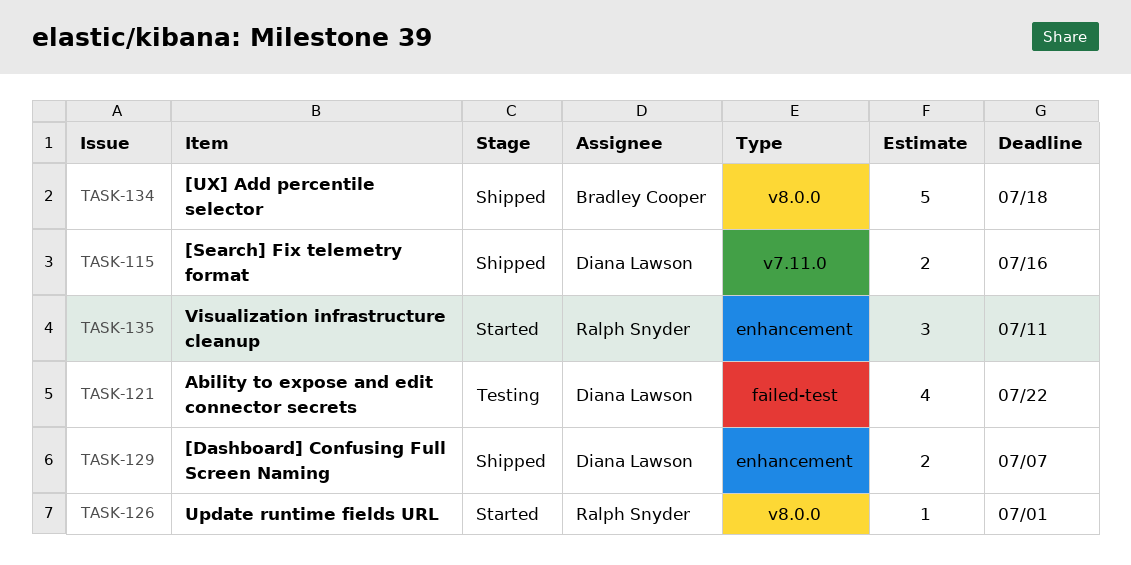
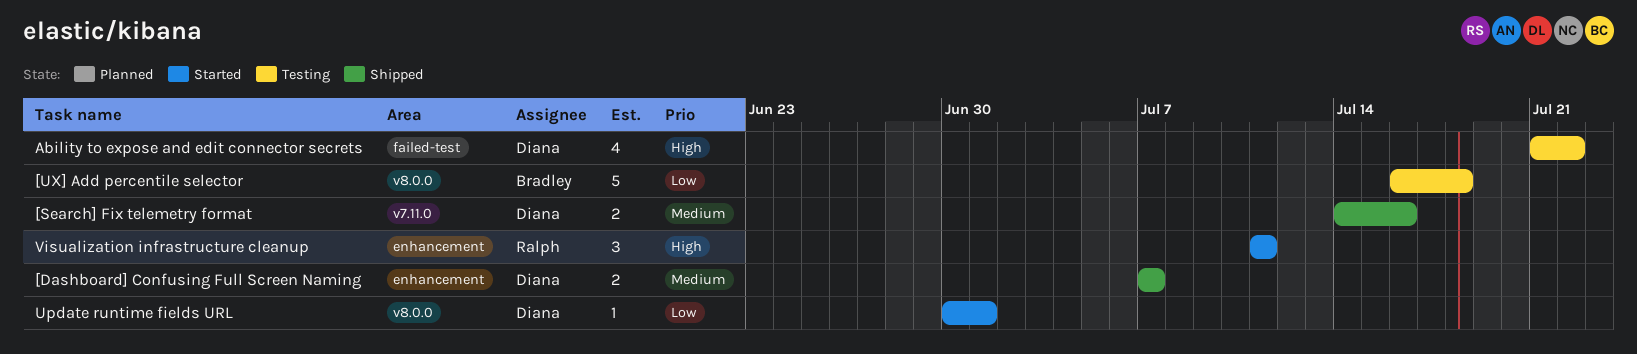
[UX] Add percentile selector, status: Shipped -> Testing
Update runtime fields URL, owner: Ralph Snyder -> Diana Lawson

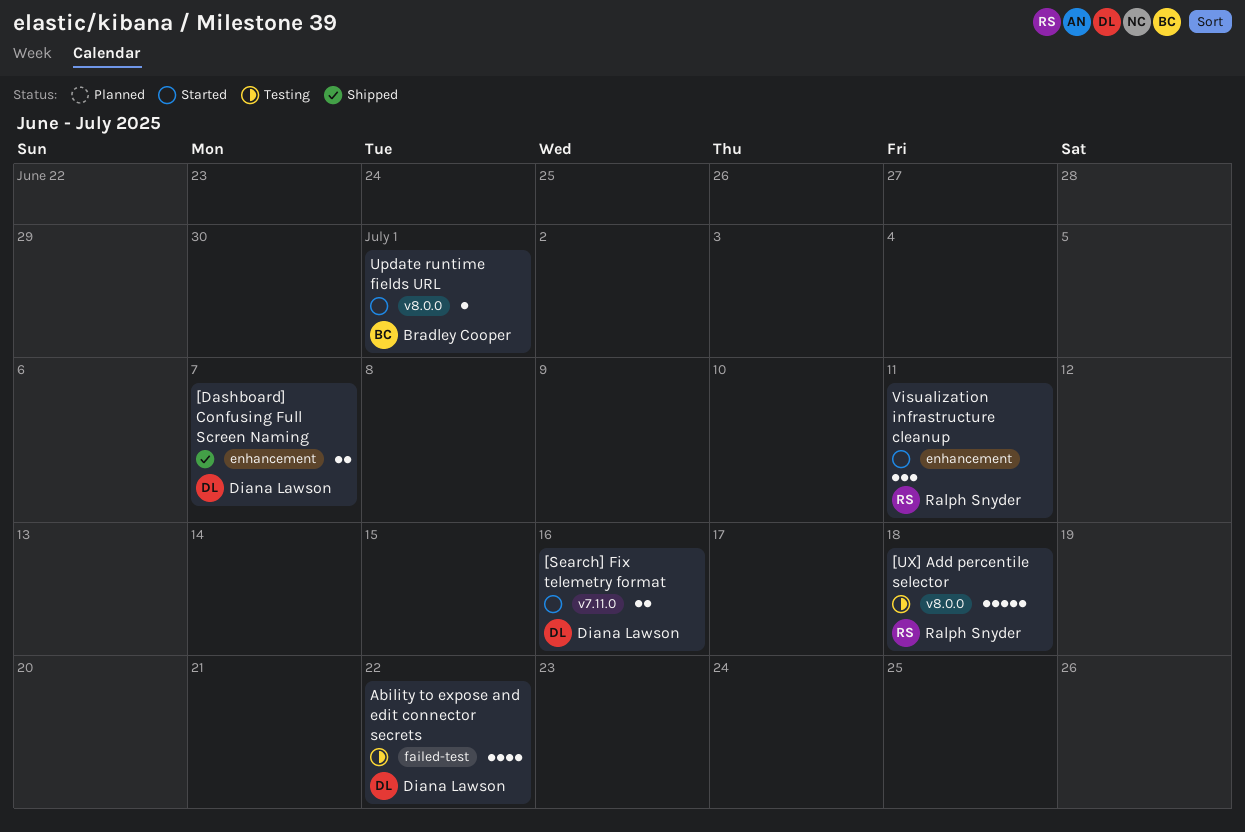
[Search] Fix telemetry format, status: Shipped -> Started
[UX] Add percentile selector, owner: Bradley Cooper -> Ralph Snyder
Update runtime fields URL, owner: Diana Lawson -> Bradley Cooper

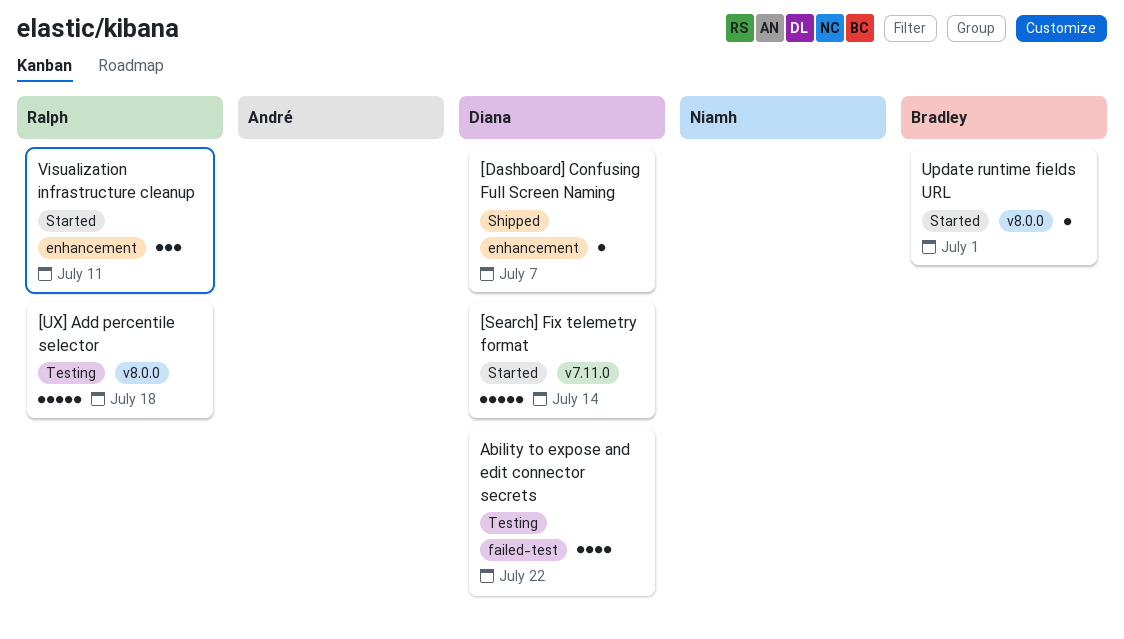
[Dashboard] Confusing Full Screen Naming, estimate: 2 -> 1
[Search] Fix telemetry format, estimate: 2 -> 5
[Search] Fix telemetry format, due: Jul 16 -> Jul 14

